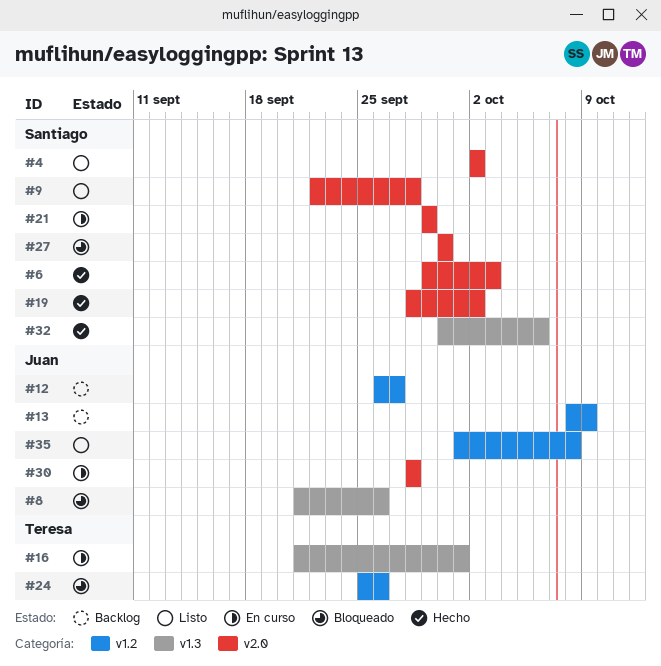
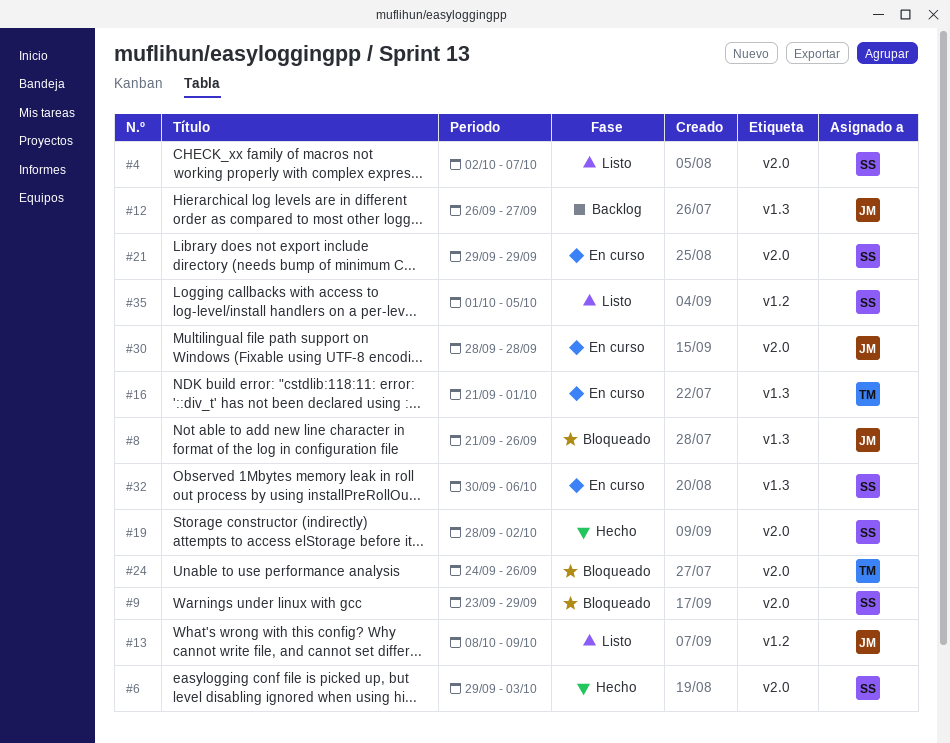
#4, due: Oct 2 -> Oct 7
#9, status: Listo -> Bloqueado
#9, start: Sep 22 -> Sep 23
#9, due: Sep 28 -> Sep 29
#12, label: v1.2 -> v1.3
#13, status: Backlog -> Listo
#24, label: v1.2 -> v2.0
#24, start: Sep 25 -> Sep 24
#27: present -> none
#32, status: Hecho -> En curso
#35, owner: Juan -> Santiago
#35, due: Oct 8 -> Oct 5

